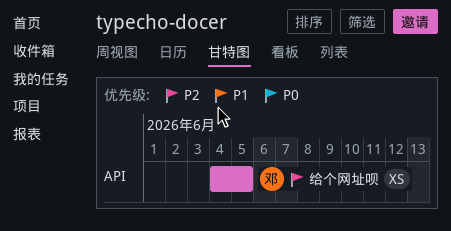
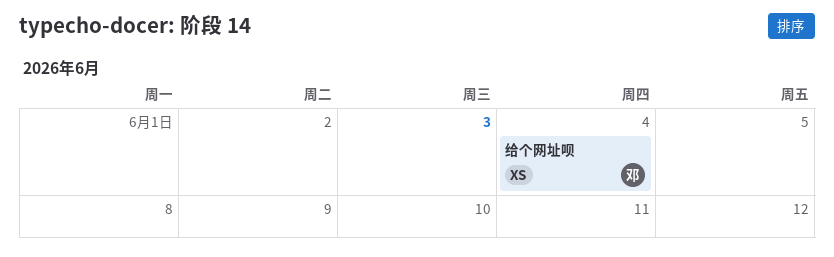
给个网址呗, due: Jun 5 -> Jun 4

